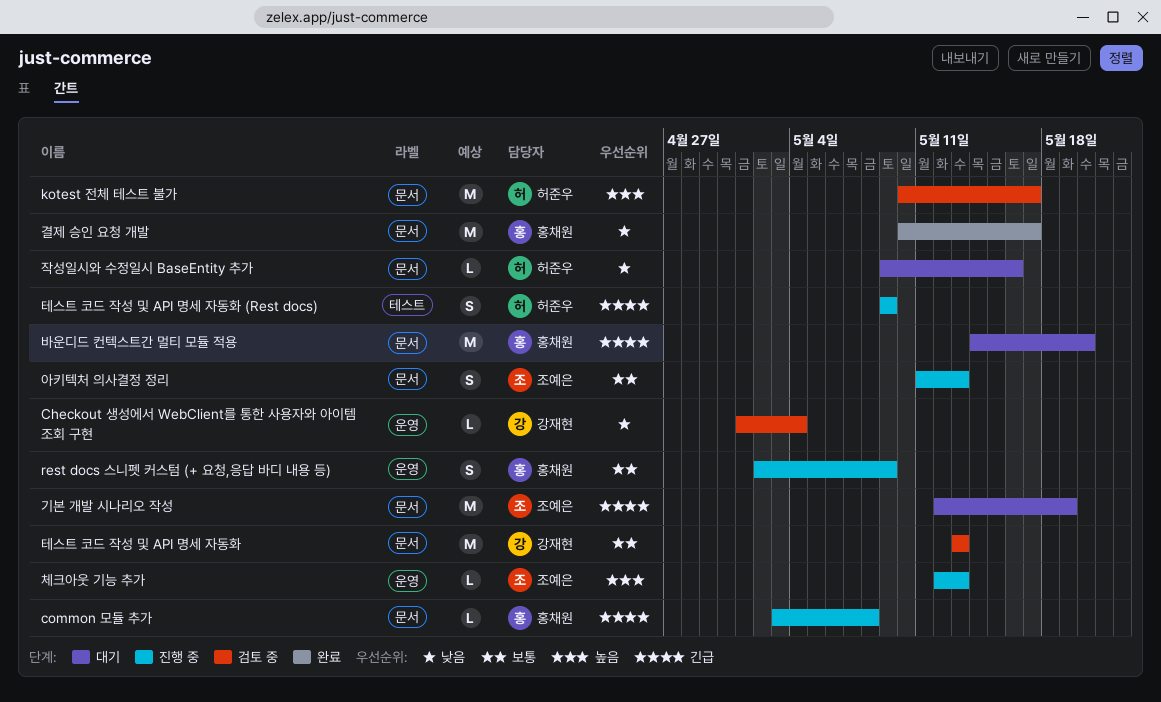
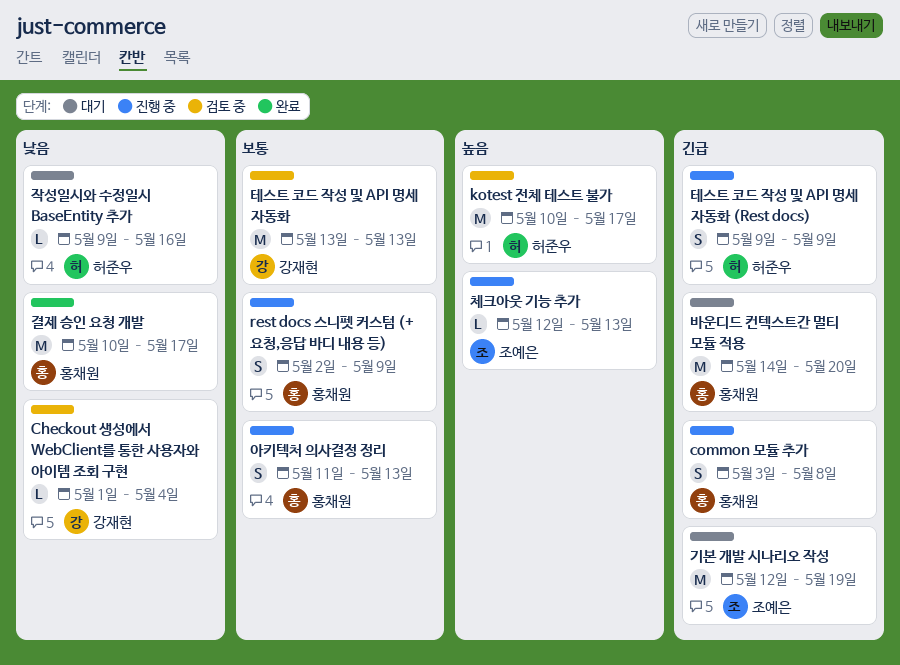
common 모듈 추가, estimate: L -> S
아키텍처 의사결정 정리, owner: 조예은 -> 홍채원

